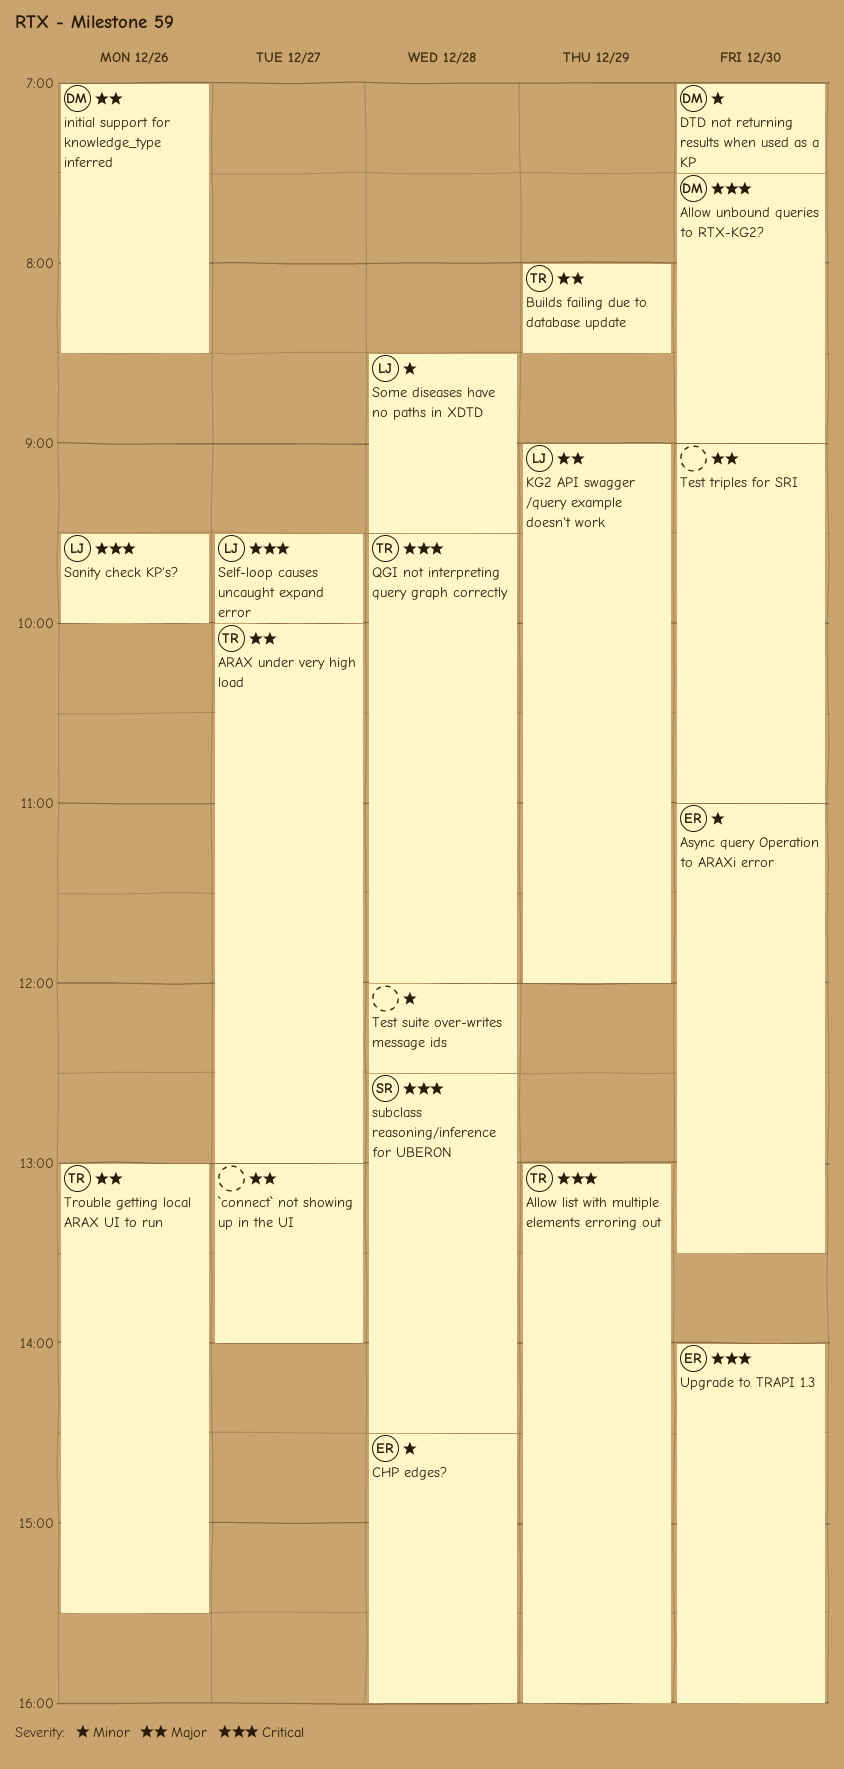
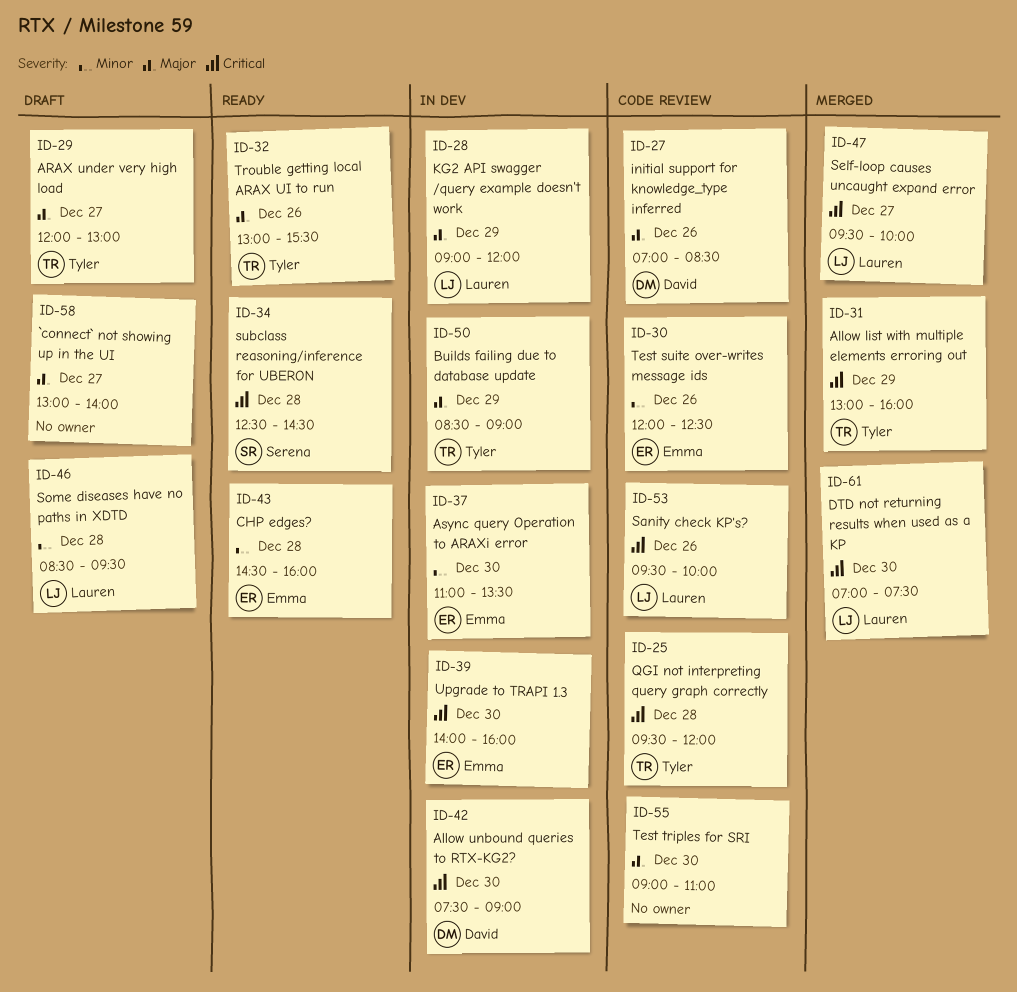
ARAX under very high load, begins: 10:00 -> 12:00
Builds failing due to database update, begins: 08:00 -> 08:30
Builds failing due to database update, ends: 08:30 -> 09:00
DTD not returning results when used as a KP, owner: David -> Lauren
DTD not returning results when used as a KP, priority: Minor -> Critical
Test suite over-writes message ids, owner: none -> Emma
Test suite over-writes message ids, day: Dec 28 -> Dec 26

